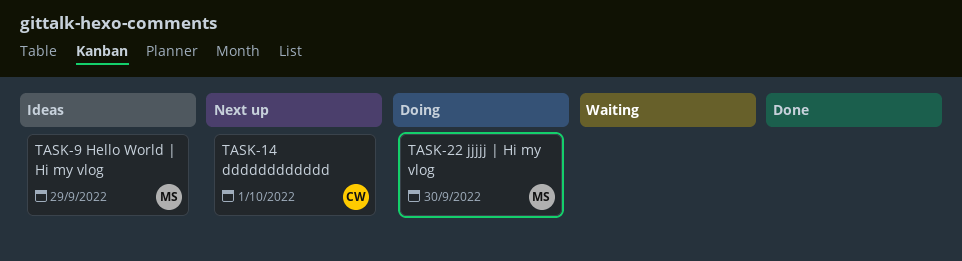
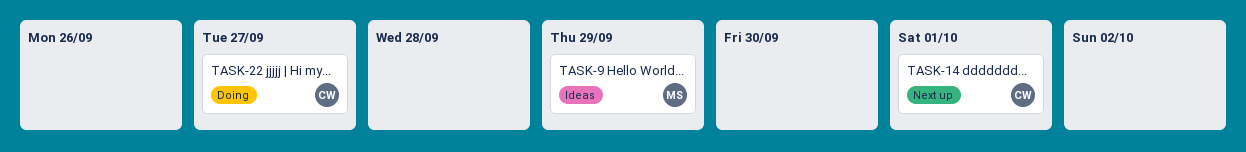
TASK-22, owner: MS -> CW
TASK-22, due: Sep 30 -> Sep 27

